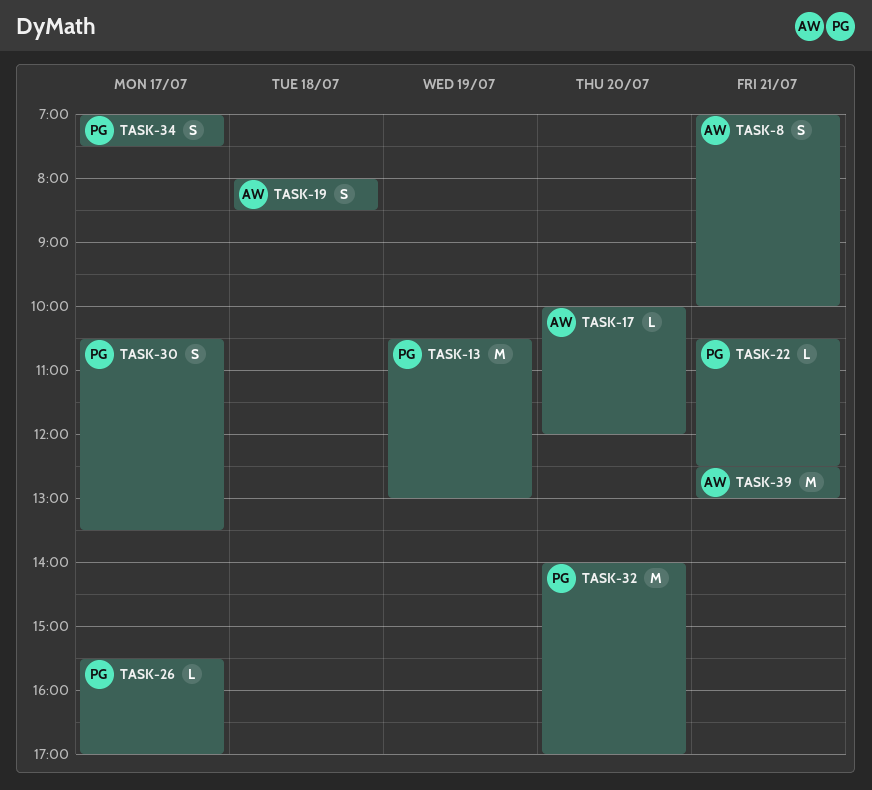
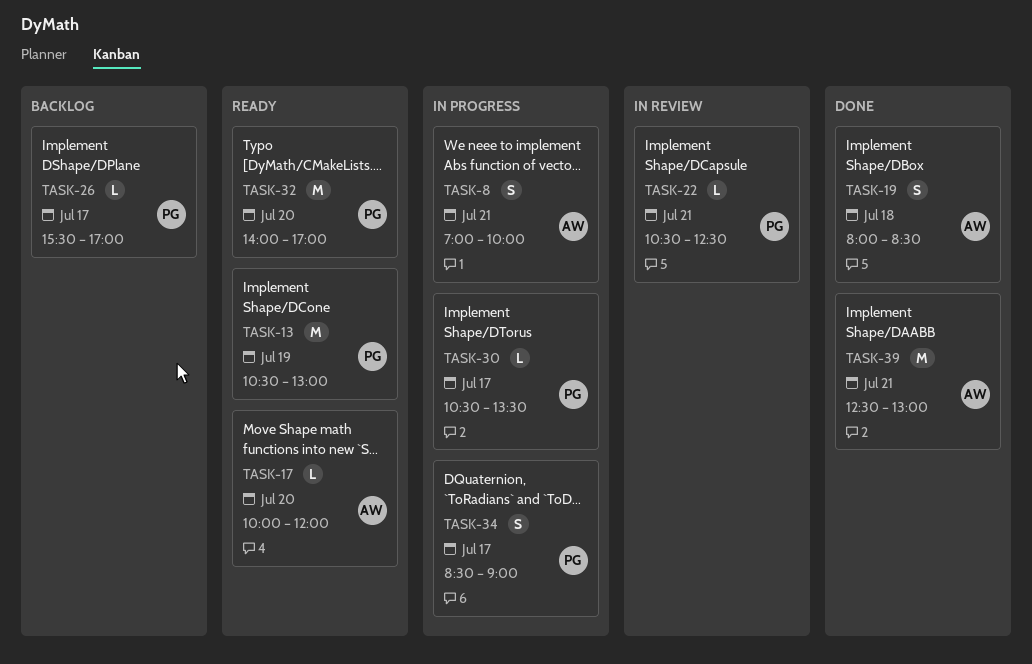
TASK-30, estimate: S -> L
TASK-34, begins: 07:00 -> 08:30
TASK-34, ends: 07:30 -> 09:00

